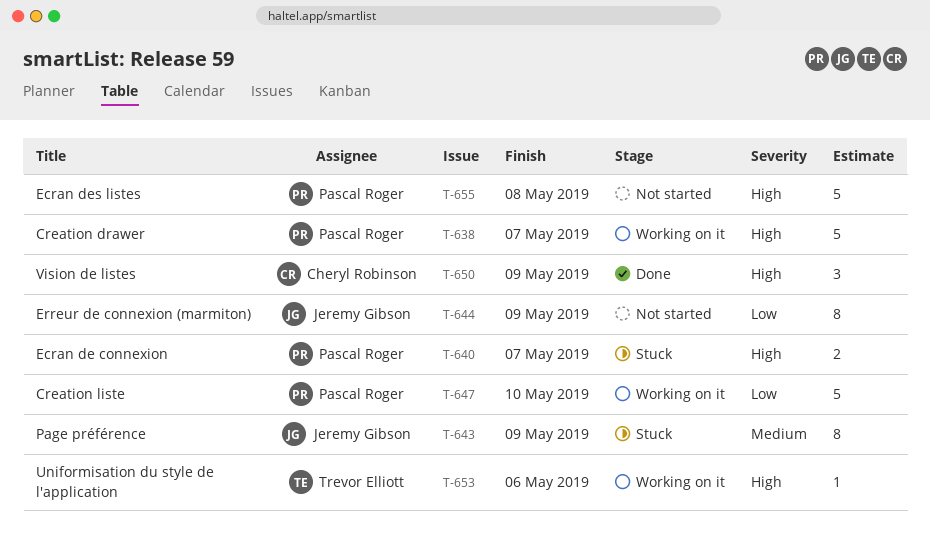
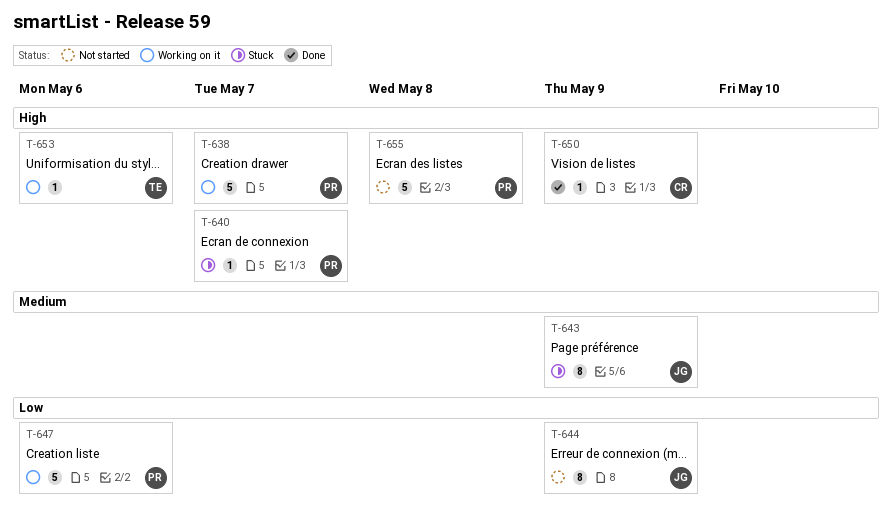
T-640, estimate: 2 -> 1
T-647, due: May 10 -> May 6
T-650, estimate: 3 -> 1

